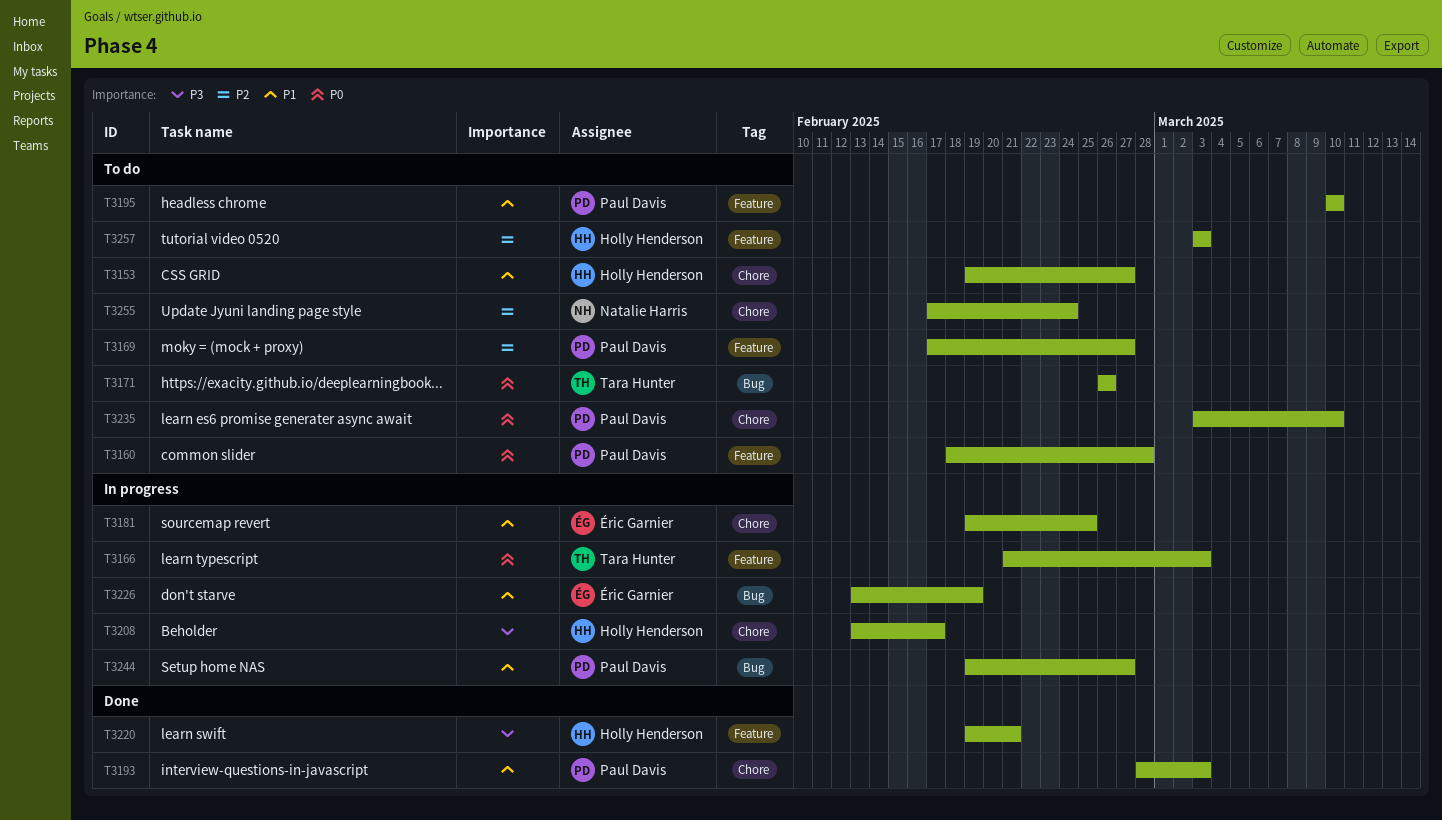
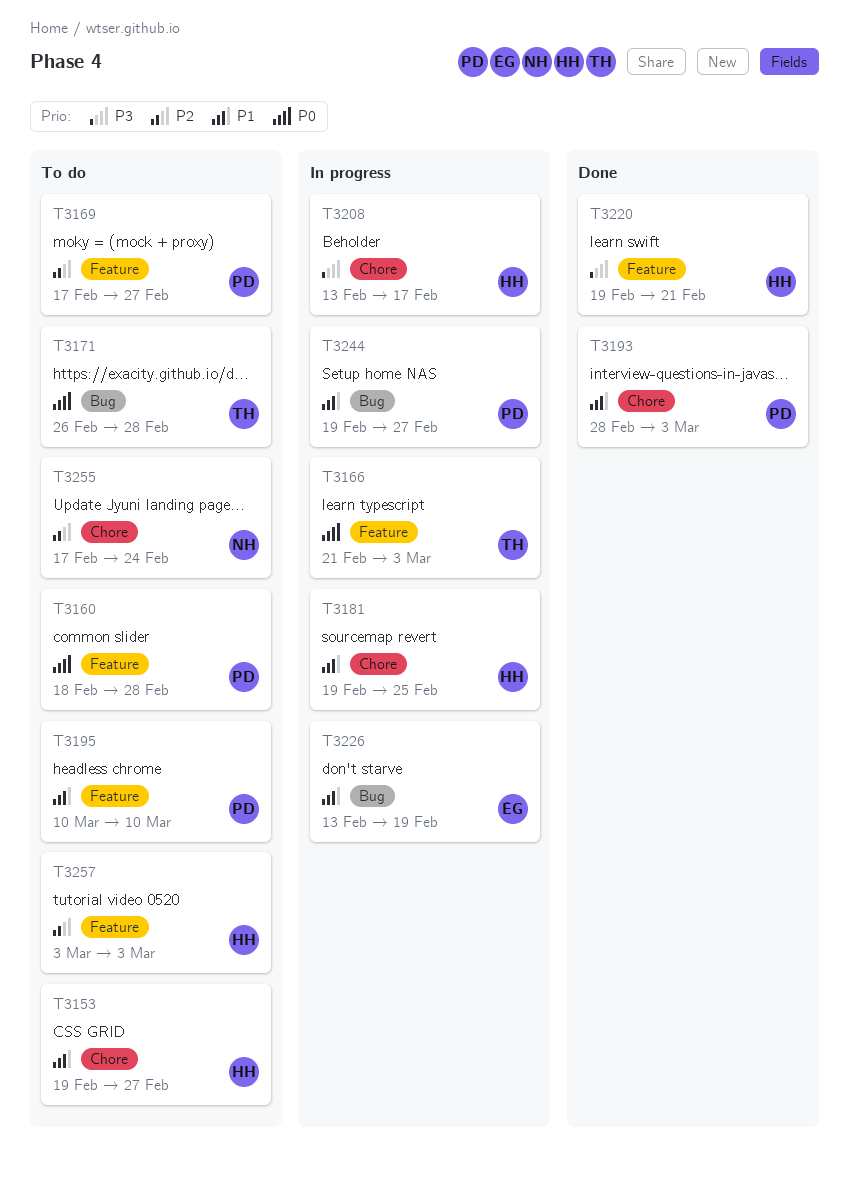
T3171, due: Feb 26 -> Feb 28
T3181, owner: Éric Garnier -> Holly Henderson
T3235: present -> none

